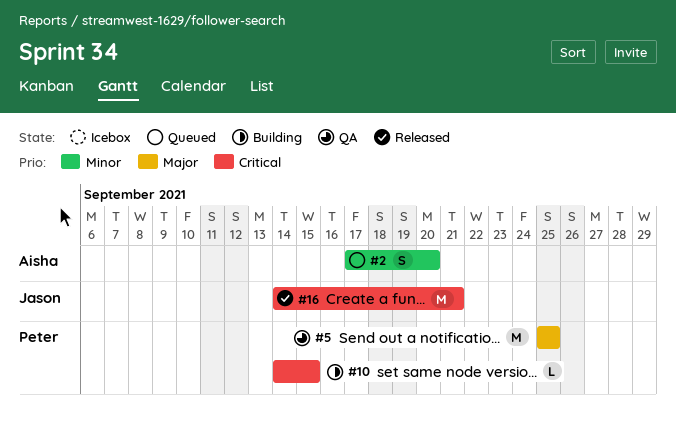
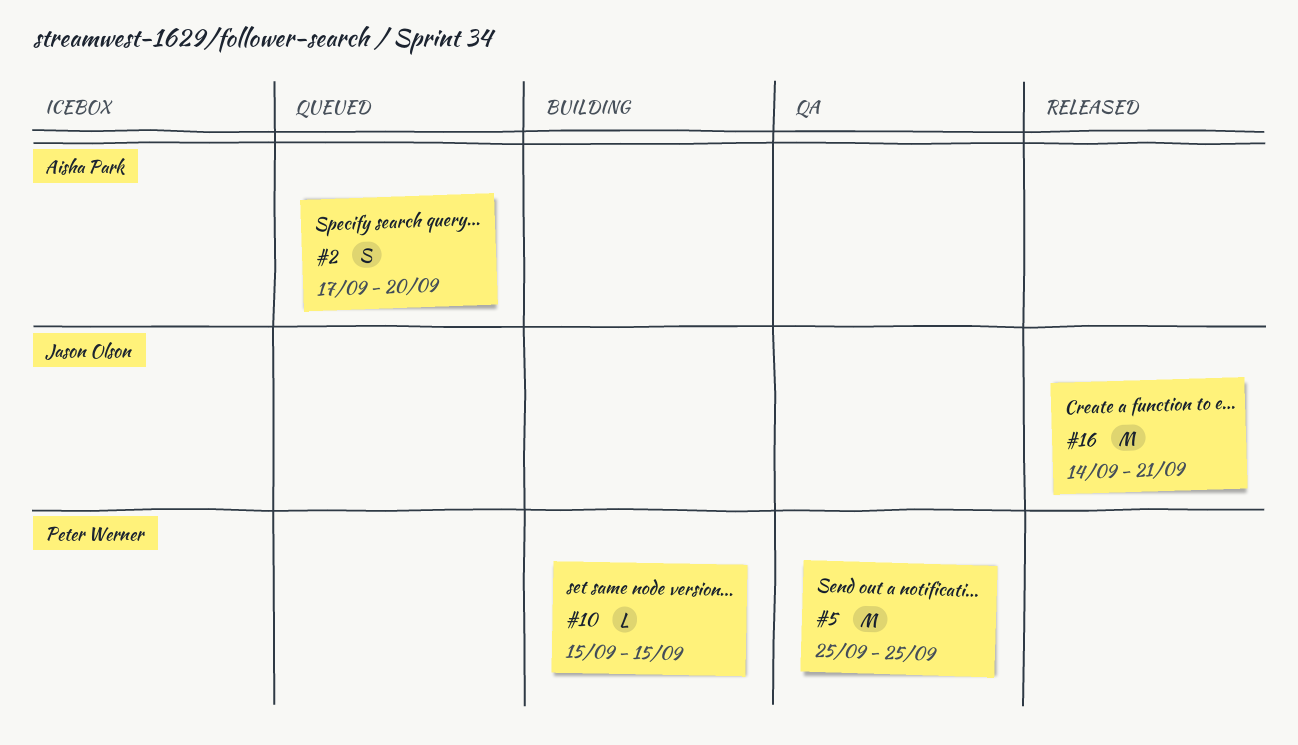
#10, start: Sep 14 -> Sep 15

